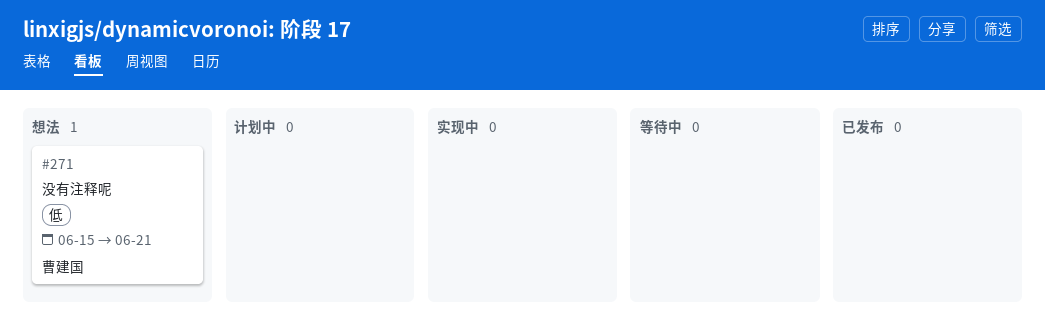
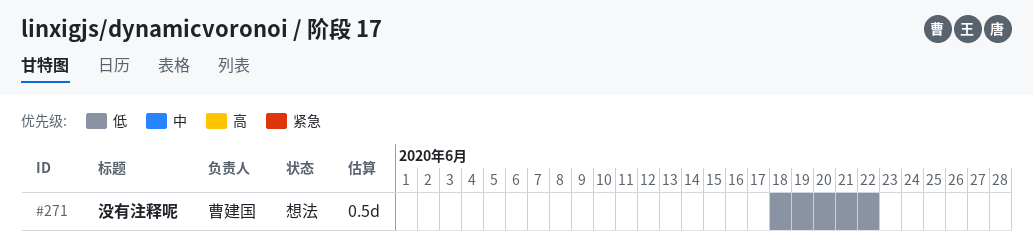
#271, start: Jun 15 -> Jun 18
#271, due: Jun 21 -> Jun 22

